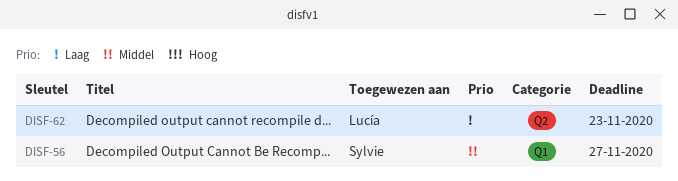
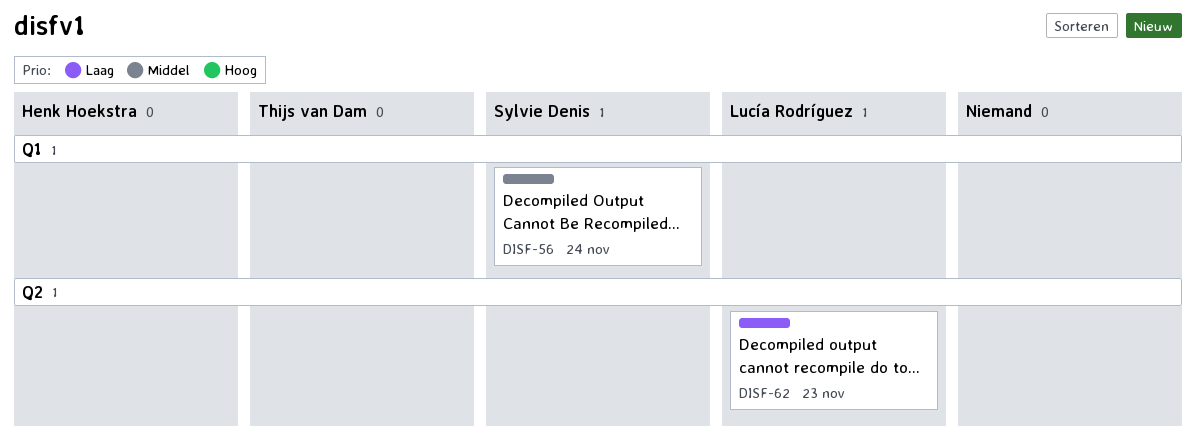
DISF-56, due: Nov 27 -> Nov 24

